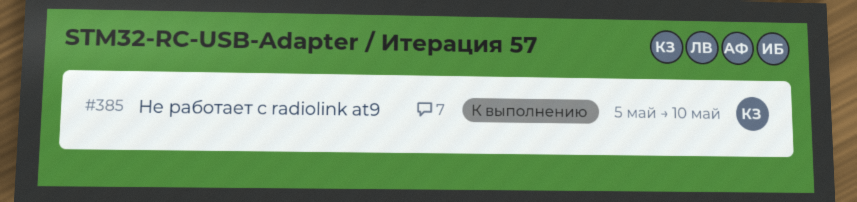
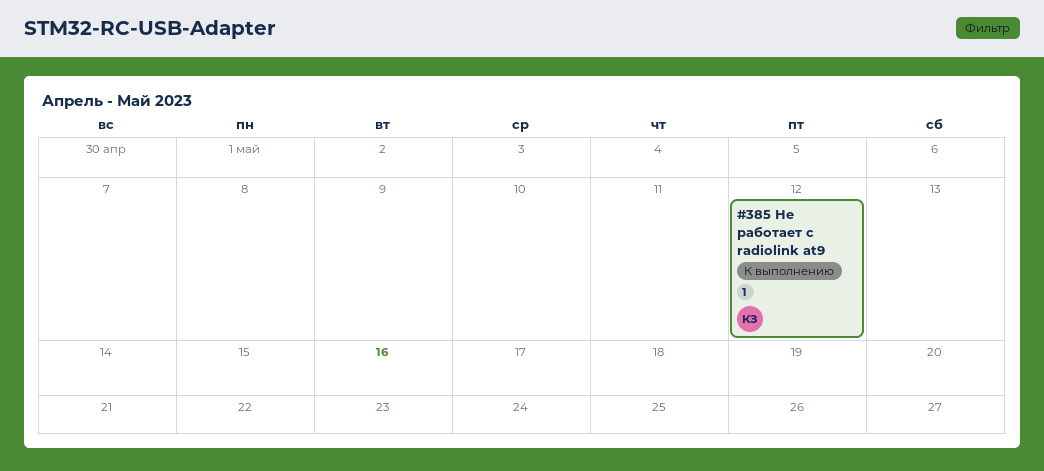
#385, due: May 10 -> May 12

